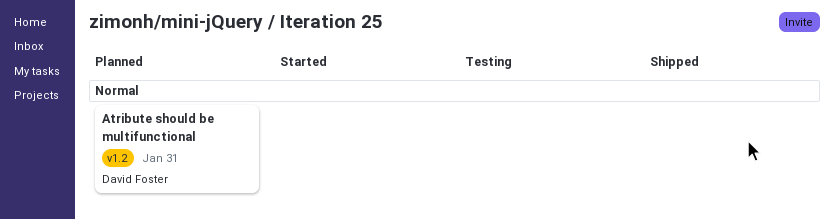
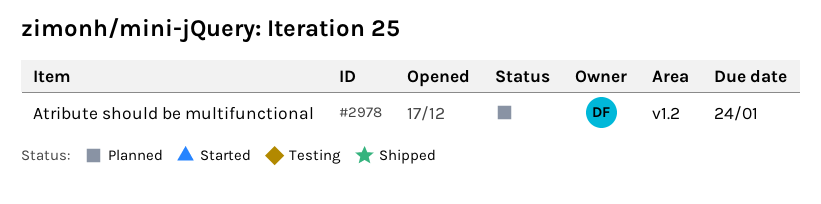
Atribute should be multifunctional, due: Jan 31 -> Jan 24

